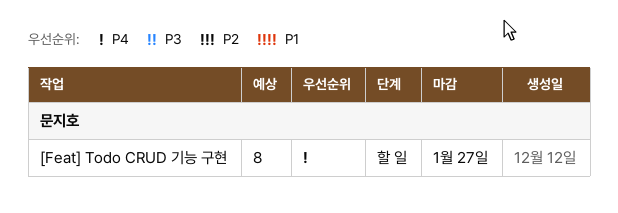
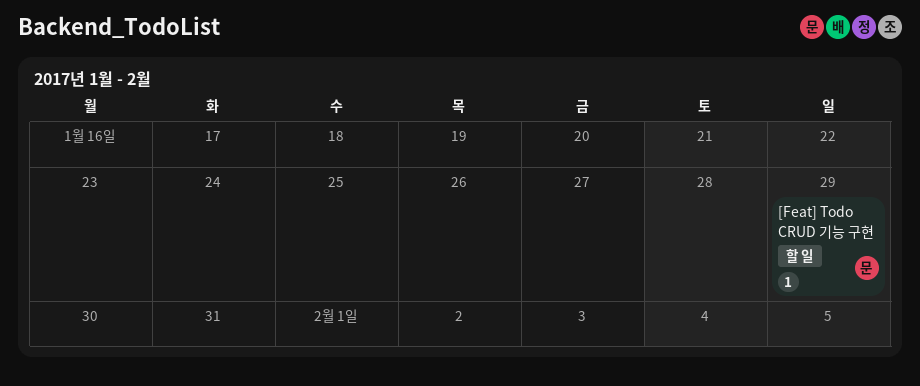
[Feat] Todo CRUD 기능 구현, estimate: 8 -> 1
[Feat] Todo CRUD 기능 구현, due: Jan 27 -> Jan 29

